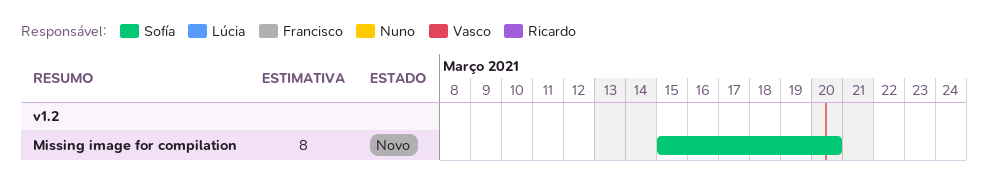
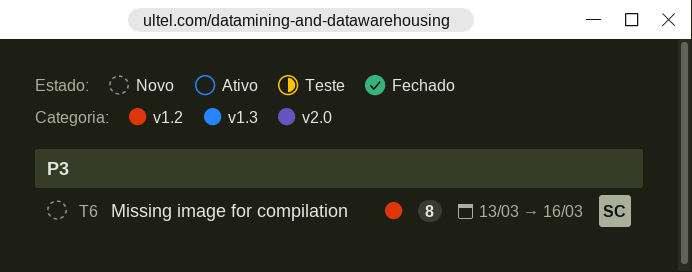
Missing image for compilation, start: Mar 15 -> Mar 13
Missing image for compilation, due: Mar 20 -> Mar 16

